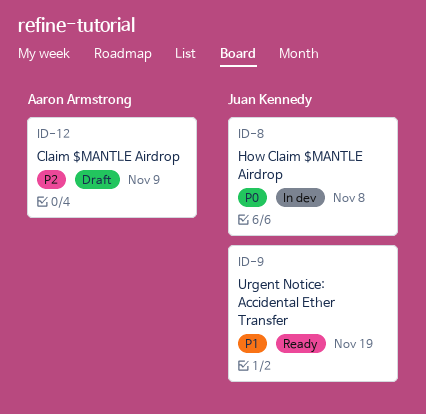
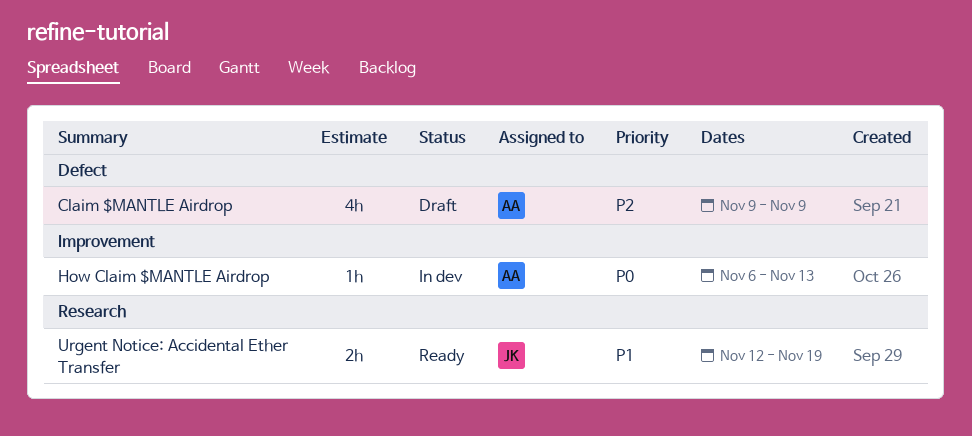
How Claim $MANTLE Airdrop, owner: Juan Kennedy -> Aaron Armstrong
How Claim $MANTLE Airdrop, due: Nov 8 -> Nov 13

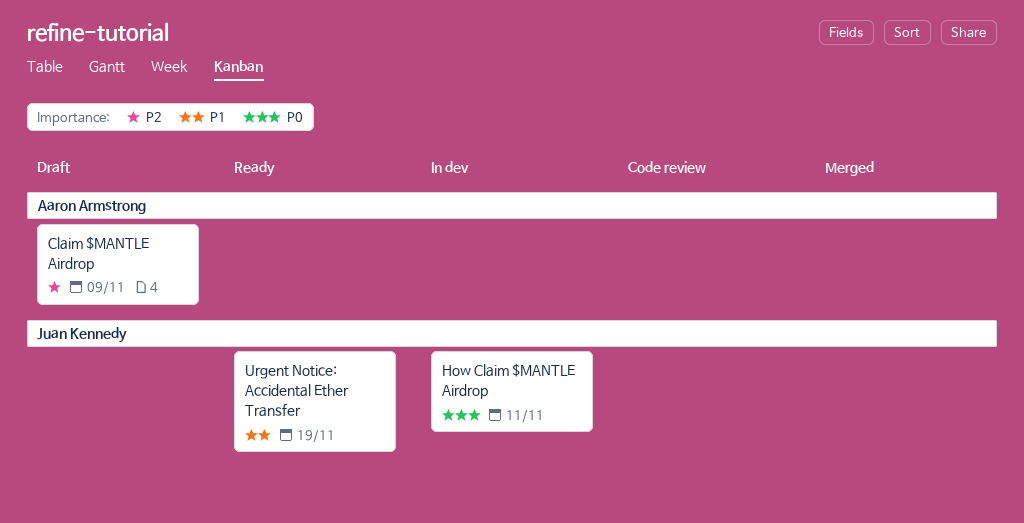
How Claim $MANTLE Airdrop, owner: Aaron Armstrong -> Juan Kennedy
How Claim $MANTLE Airdrop, due: Nov 13 -> Nov 11

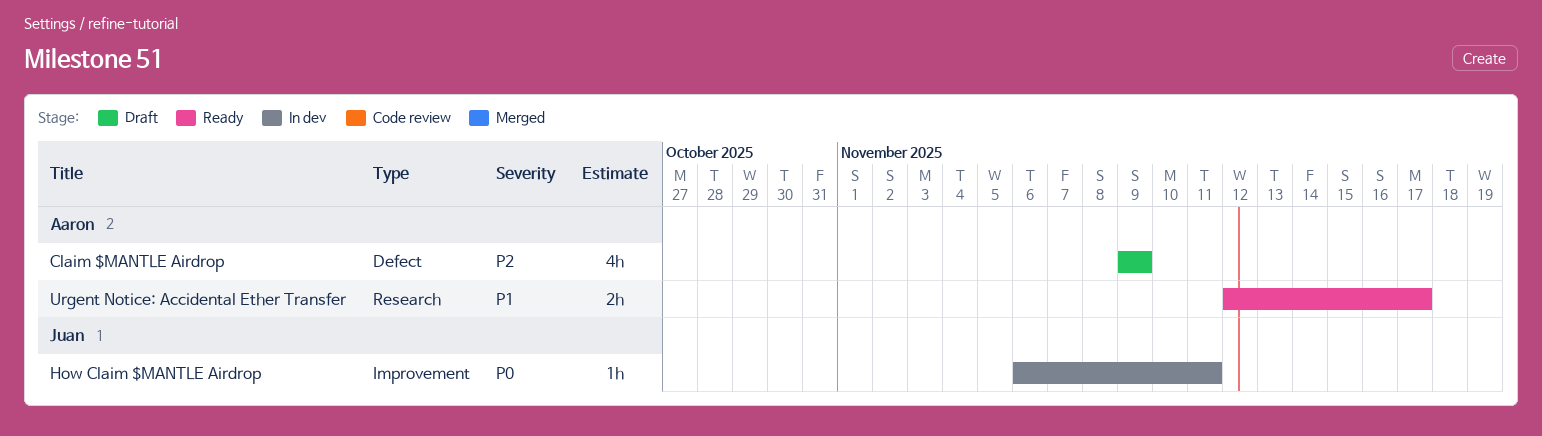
Urgent Notice: Accidental Ether Transfer, owner: Juan Kennedy -> Aaron Armstrong
Urgent Notice: Accidental Ether Transfer, due: Nov 19 -> Nov 17

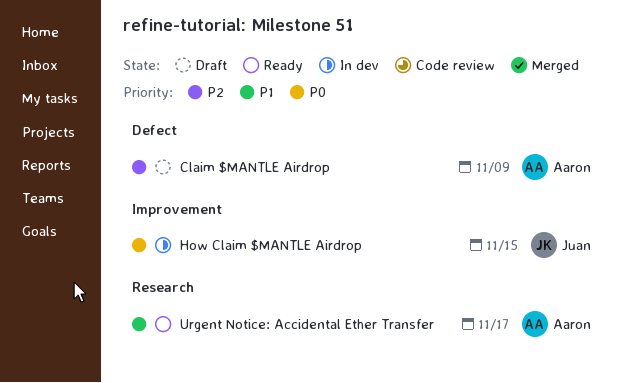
How Claim $MANTLE Airdrop, due: Nov 11 -> Nov 15

